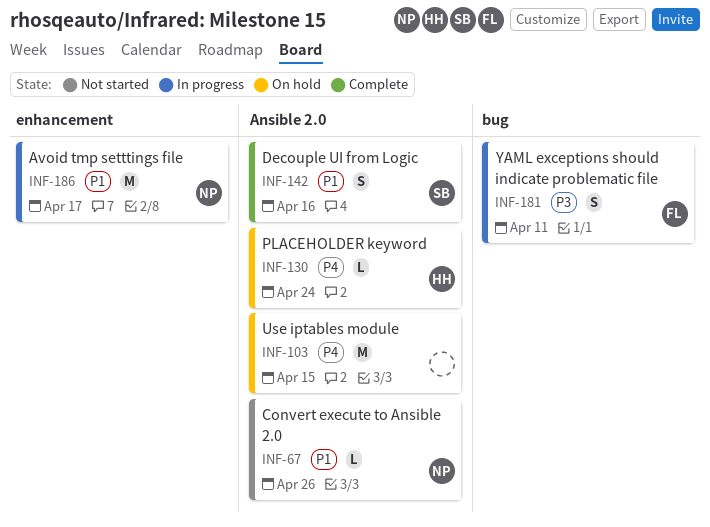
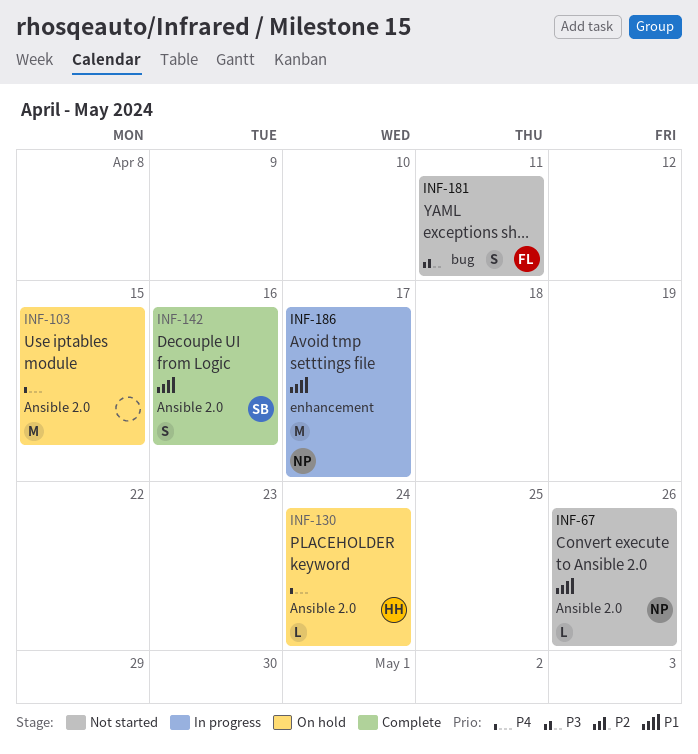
INF-181, status: In progress -> Not started

